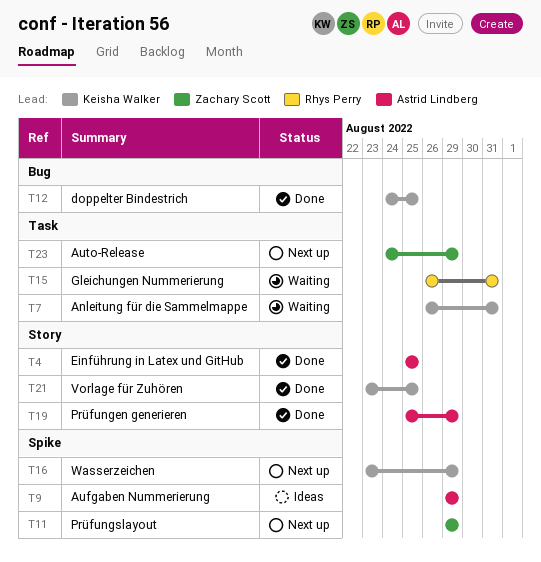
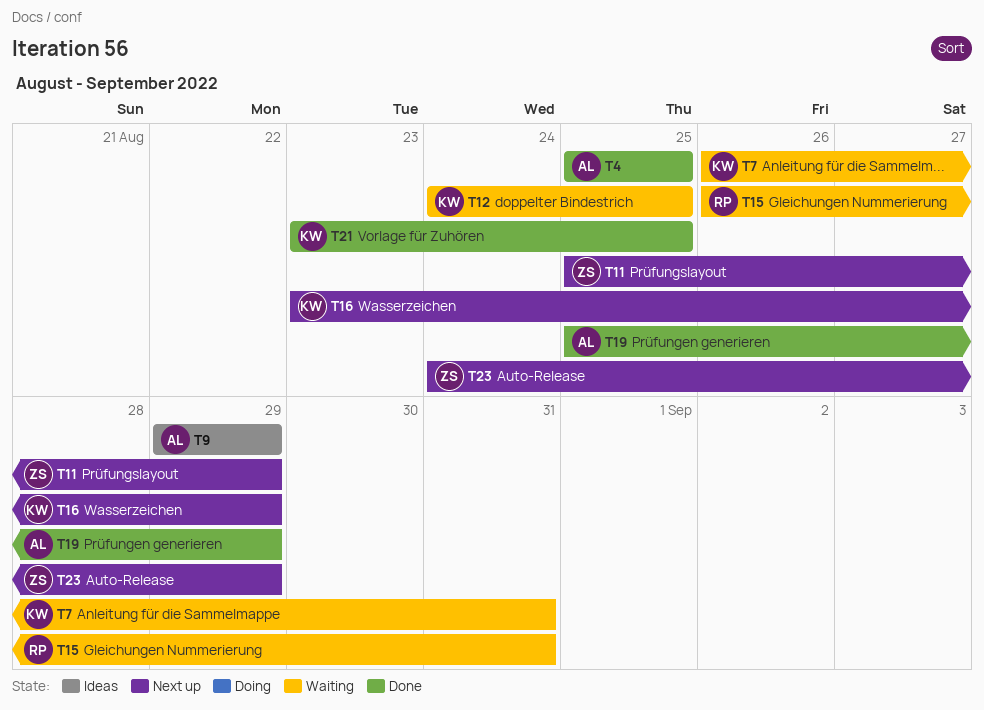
T11, start: Aug 29 -> Aug 25
T12, status: Done -> Waiting

